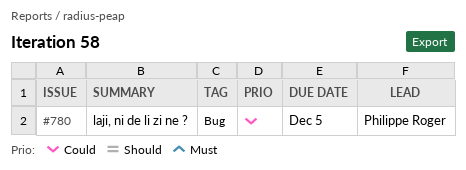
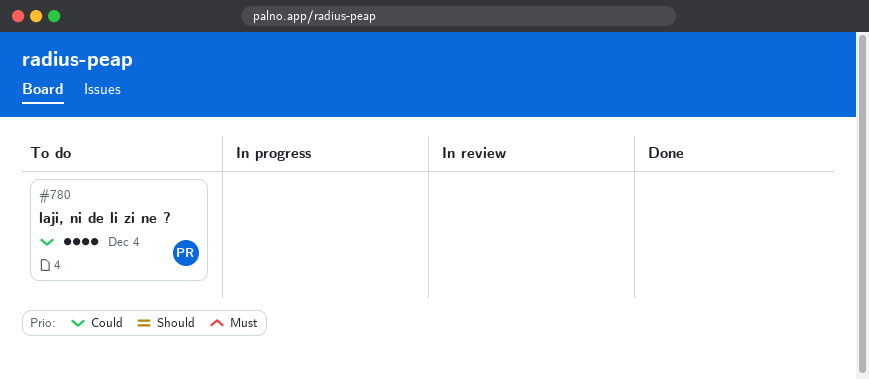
#780, due: Dec 5 -> Dec 4

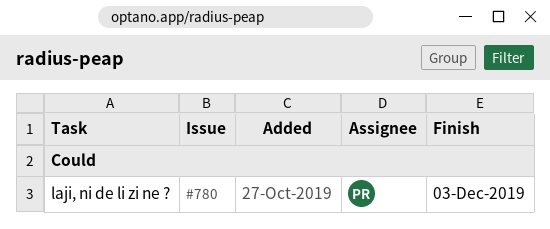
#780, due: Dec 4 -> Dec 3

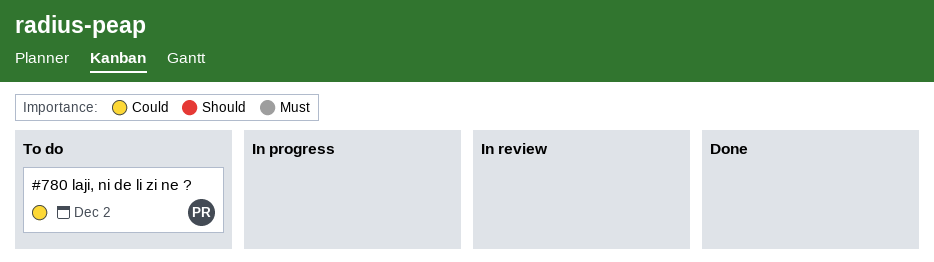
#780, due: Dec 3 -> Dec 2

